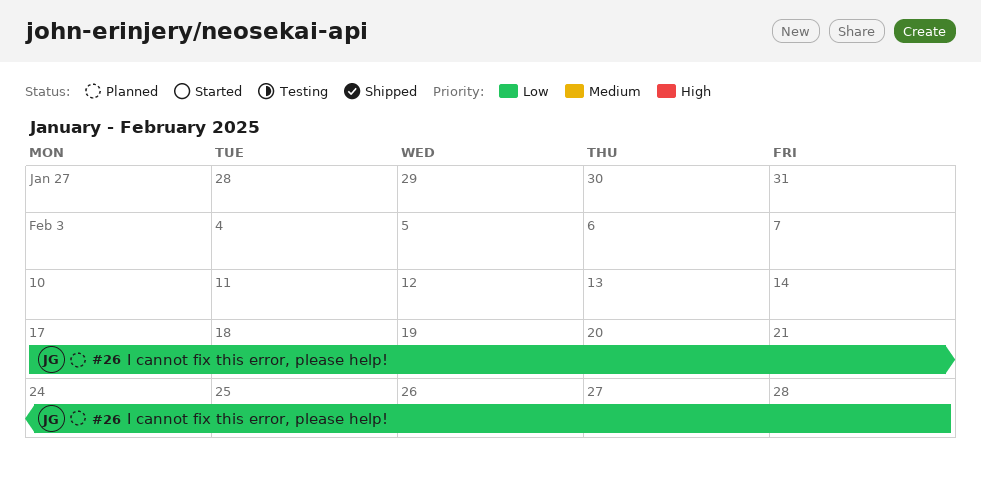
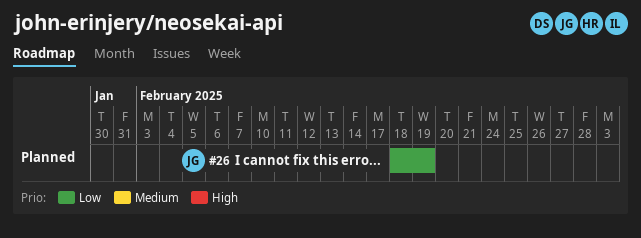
#26, start: Feb 17 -> Feb 18
#26, due: Feb 28 -> Feb 19

